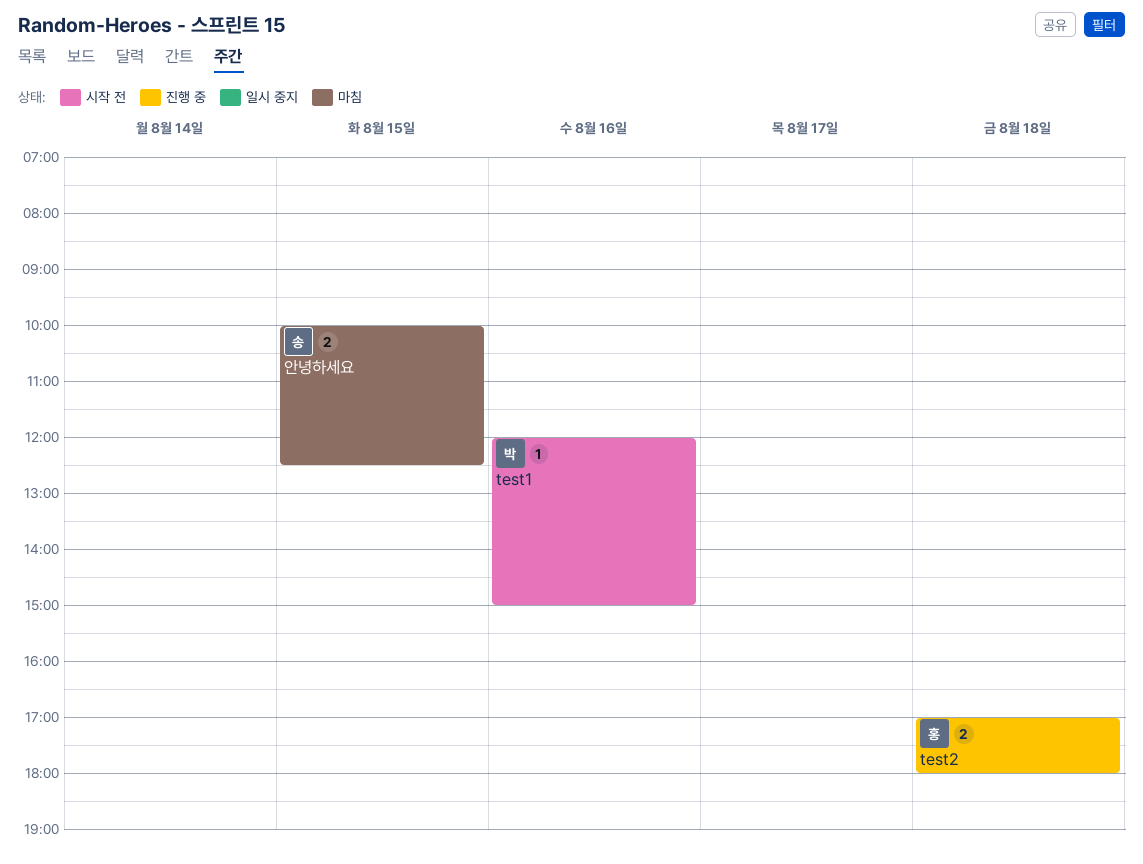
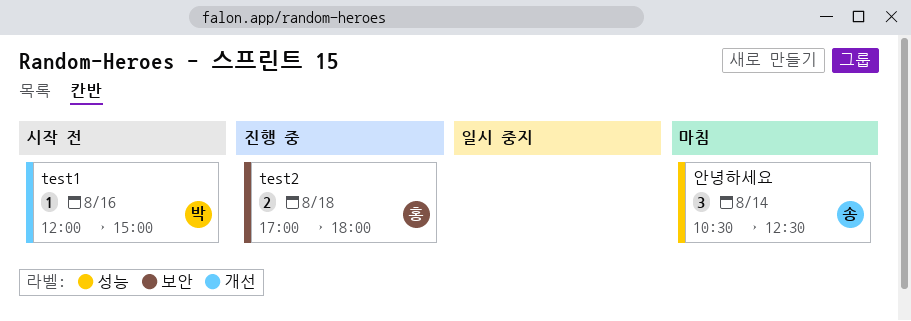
안녕하세요, estimate: 2 -> 3
안녕하세요, day: Aug 15 -> Aug 14
안녕하세요, begins: 10:00 -> 10:30

